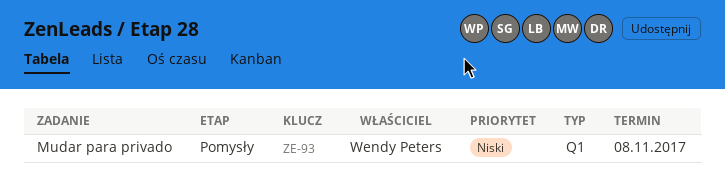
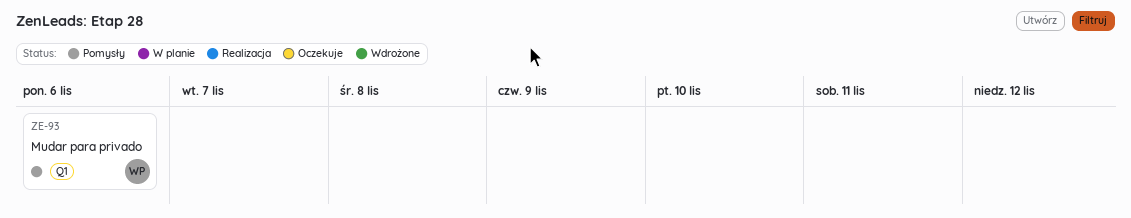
ZE-93, due: Nov 8 -> Nov 6

